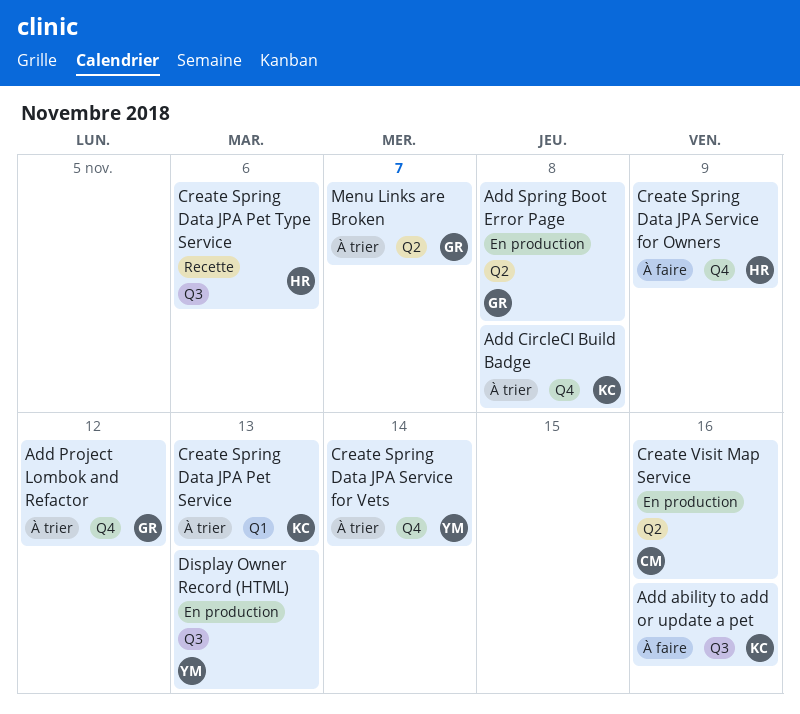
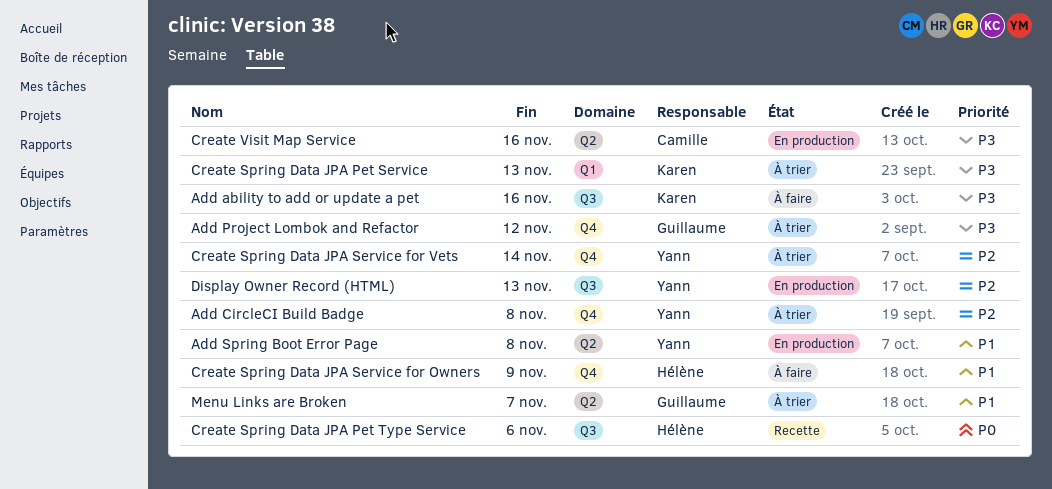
Add CircleCI Build Badge, owner: Karen -> Yann
Add Spring Boot Error Page, owner: Guillaume -> Yann

